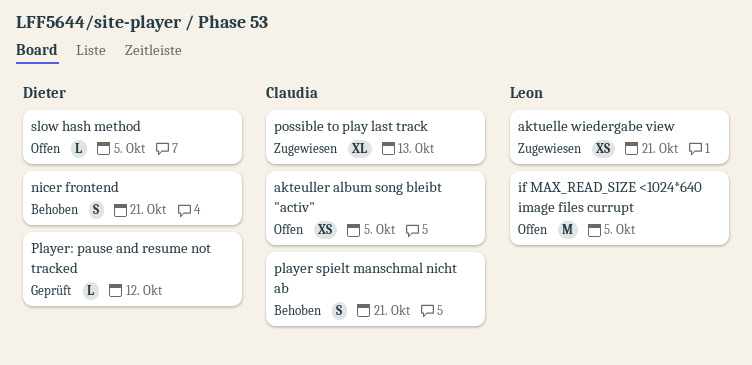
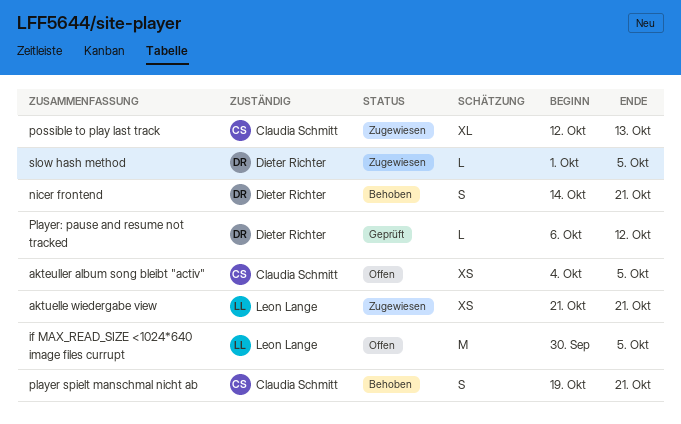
slow hash method, status: Offen -> Zugewiesen

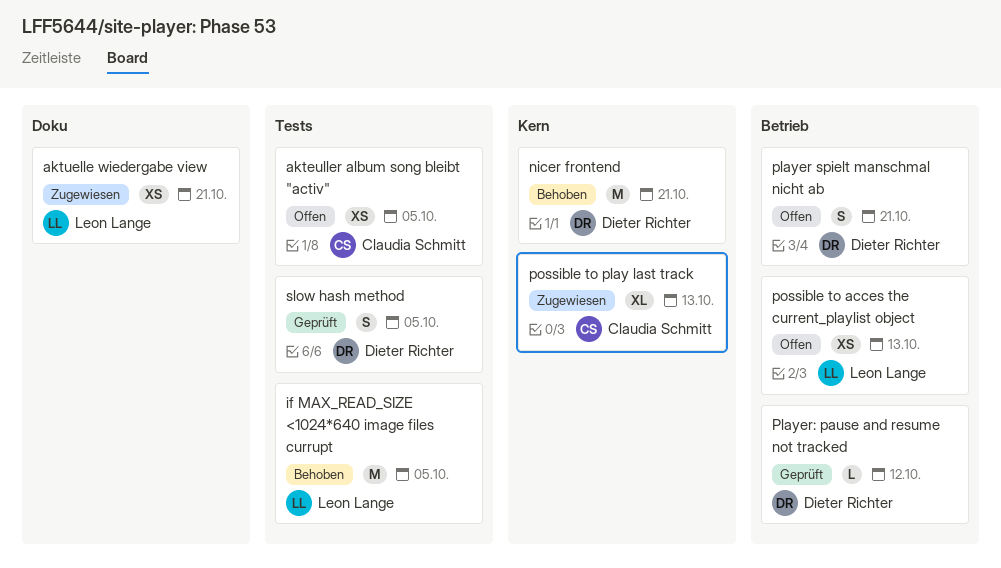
if MAX_READ_SIZE <1024*640 image files currupt, status: Offen -> Behoben
nicer frontend, estimate: S -> M
player spielt manschmal nicht ab, status: Behoben -> Offen
player spielt manschmal nicht ab, owner: Claudia Schmitt -> Dieter Richter
possible to acces the current_playlist object: none -> present
slow hash method, status: Zugewiesen -> Geprüft
slow hash method, estimate: L -> S

